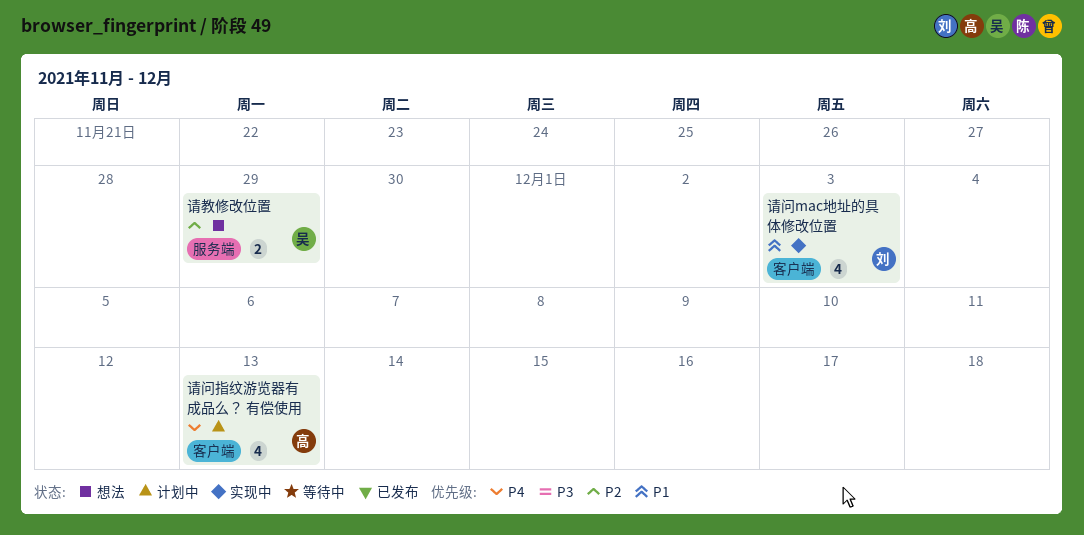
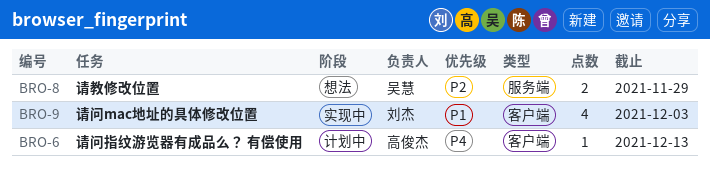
请问指纹游览器有成品么？ 有偿使用, estimate: 4 -> 1

